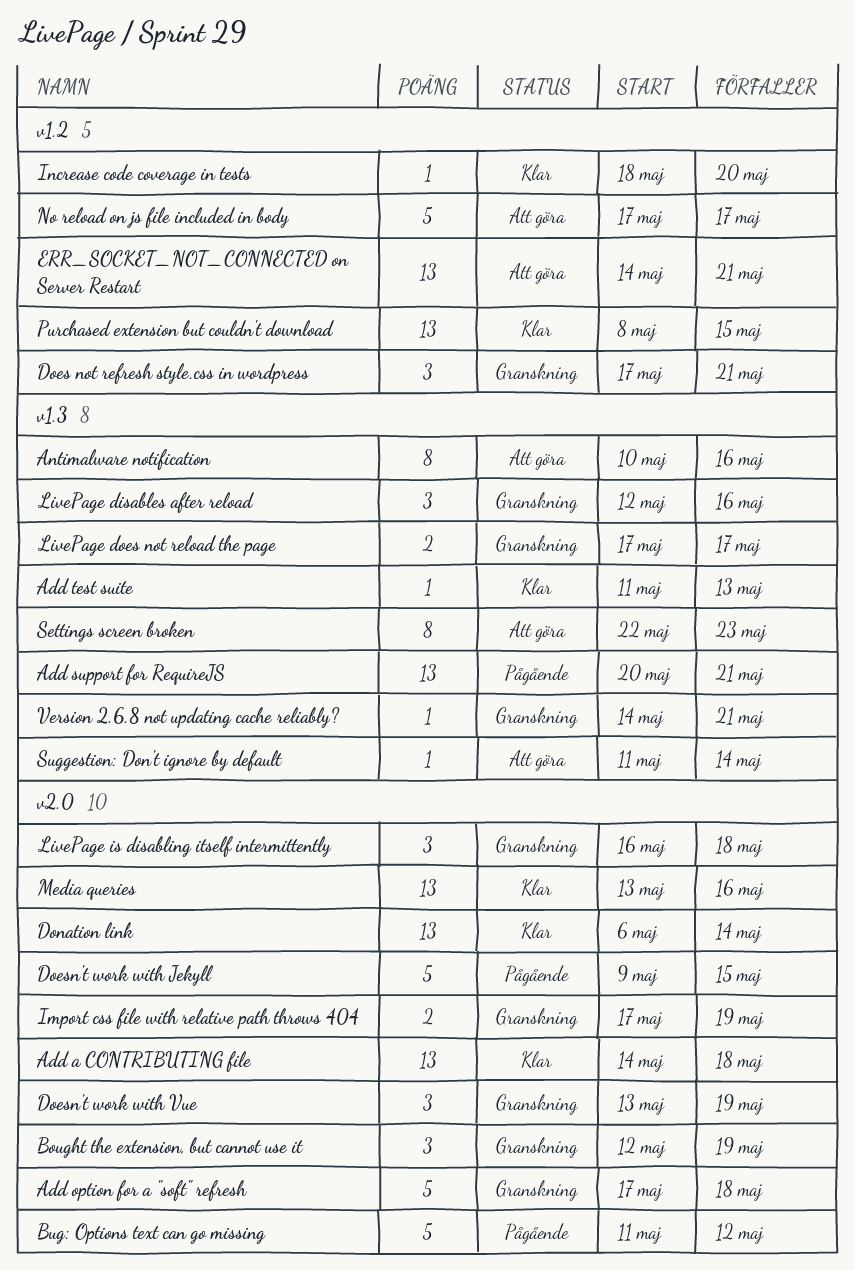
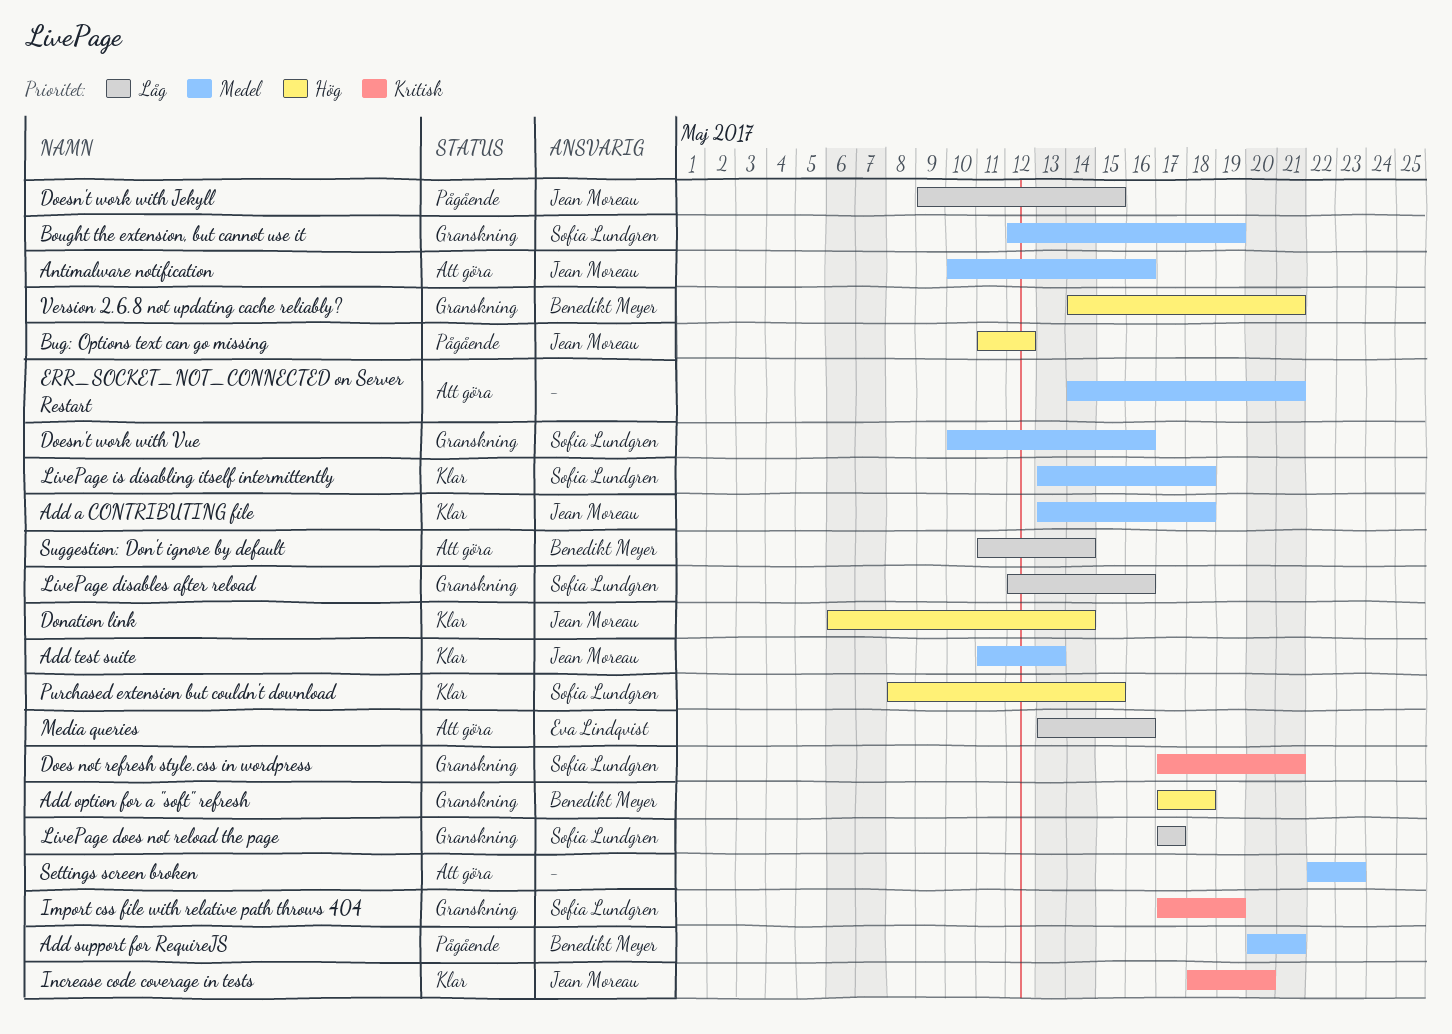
Add a CONTRIBUTING file, start: May 14 -> May 13
Doesn't work with Vue, start: May 13 -> May 10
Doesn't work with Vue, due: May 19 -> May 16
LivePage is disabling itself intermittently, status: Granskning -> Klar
LivePage is disabling itself intermittently, start: May 16 -> May 13
Media queries, status: Klar -> Att göra
No reload on js file included in body: present -> none

